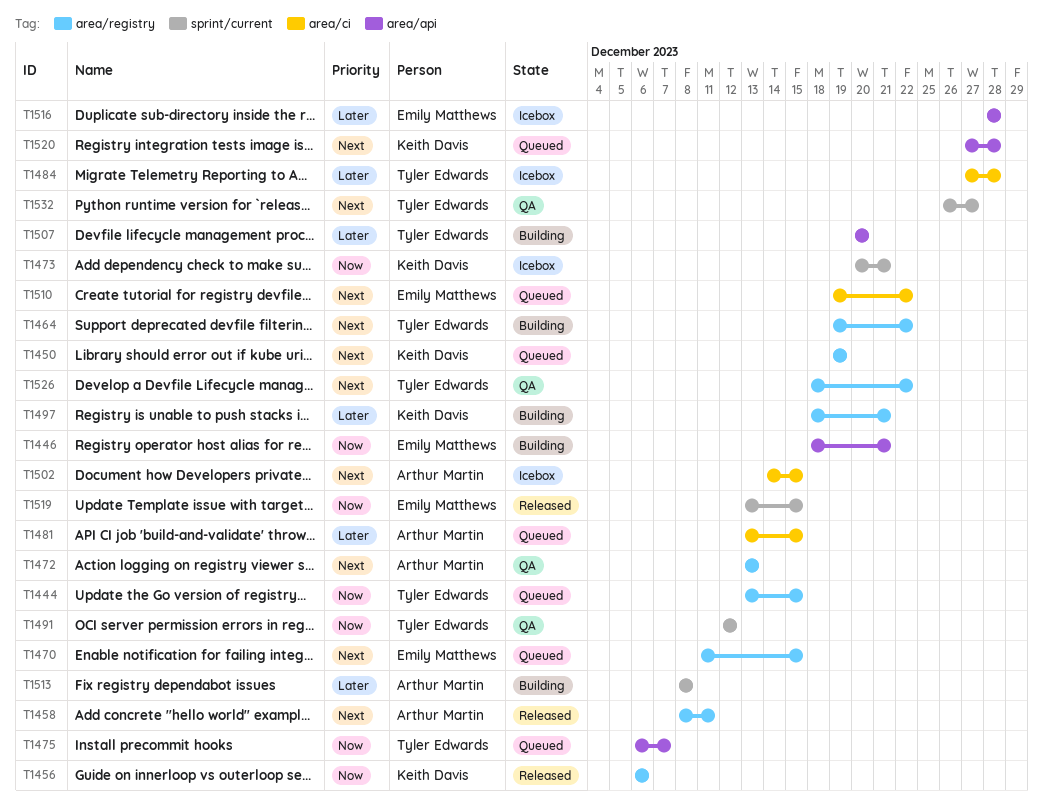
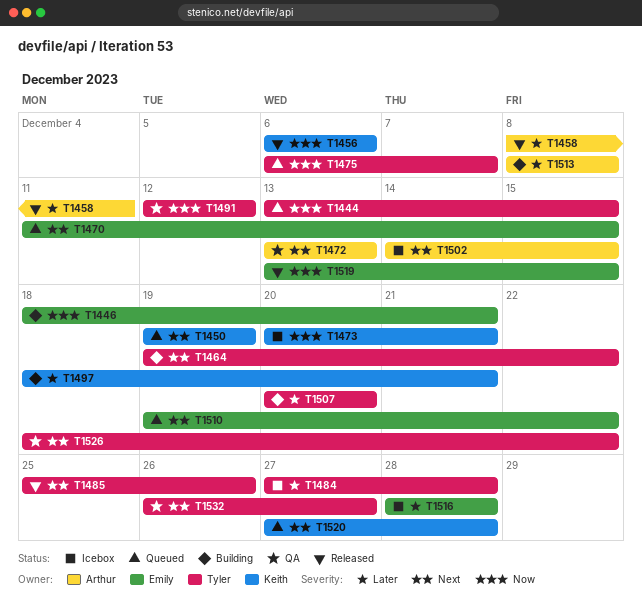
T1458, priority: Next -> Later
T1481: present -> none
T1485: none -> present

